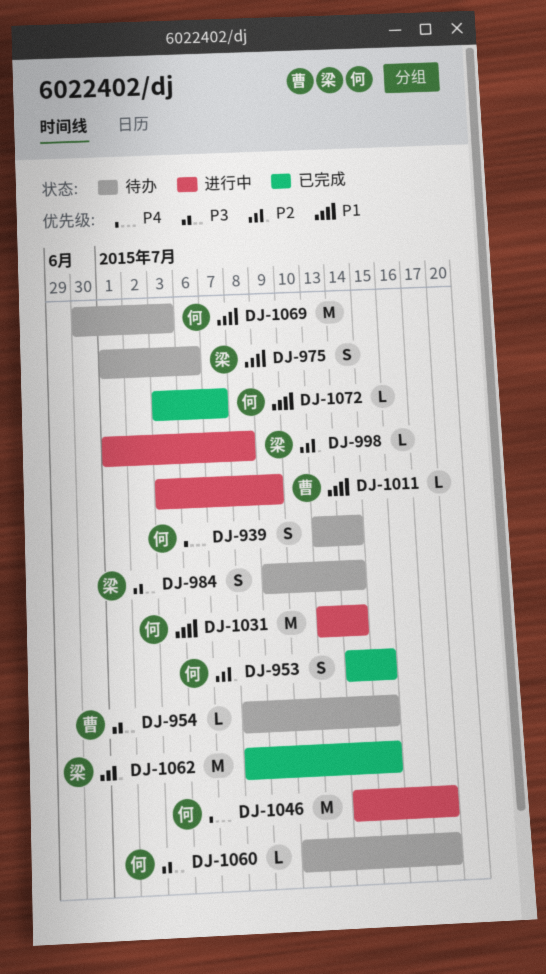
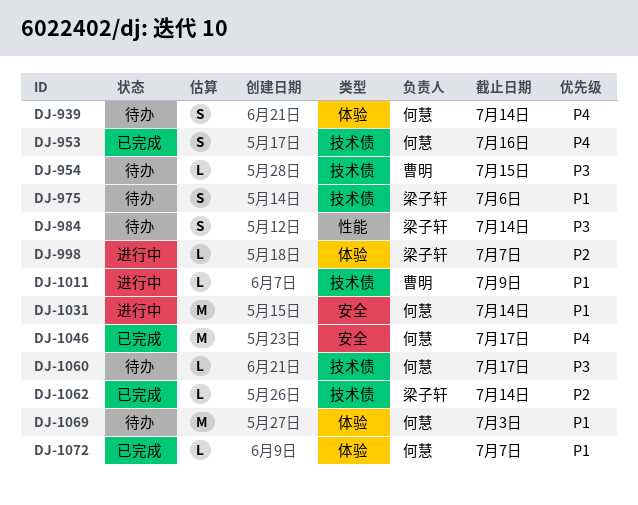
DJ-953, priority: P2 -> P4
DJ-953, due: Jul 15 -> Jul 16
DJ-998, due: Jul 8 -> Jul 7
DJ-1046, status: 进行中 -> 已完成
DJ-1062, estimate: M -> L
DJ-1062, due: Jul 15 -> Jul 14

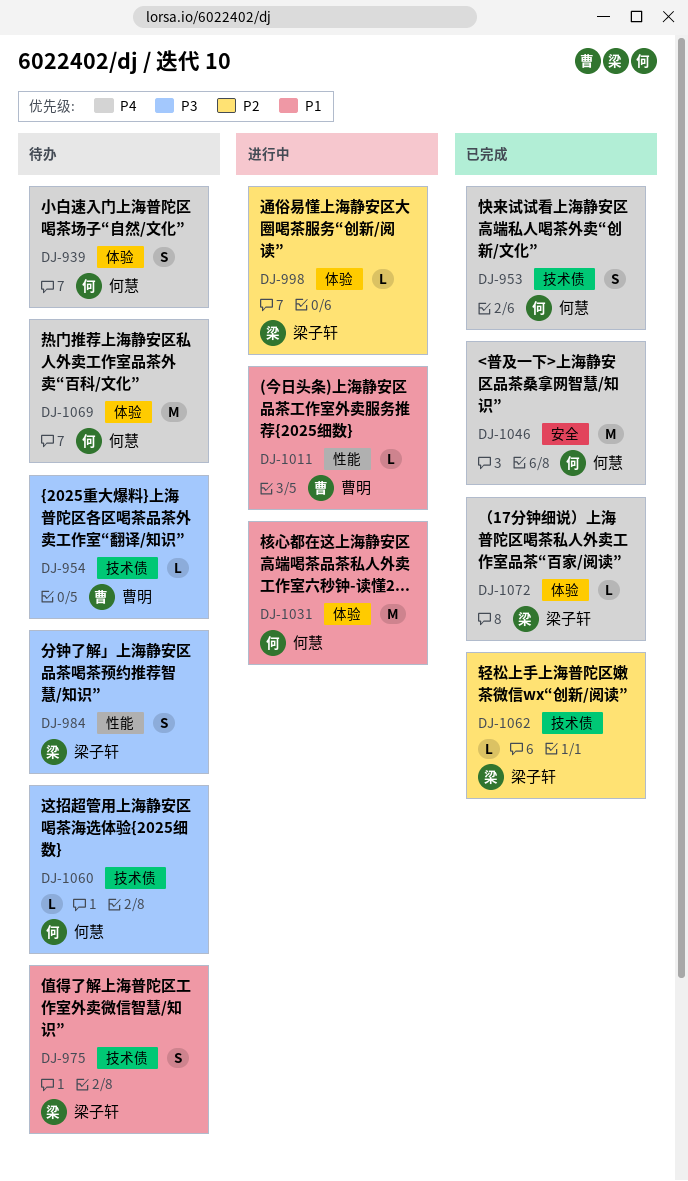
DJ-1011, label: 技术债 -> 性能
DJ-1031, label: 安全 -> 体验
DJ-1069, priority: P1 -> P4
DJ-1072, owner: 何慧 -> 梁子轩
DJ-1072, priority: P1 -> P4

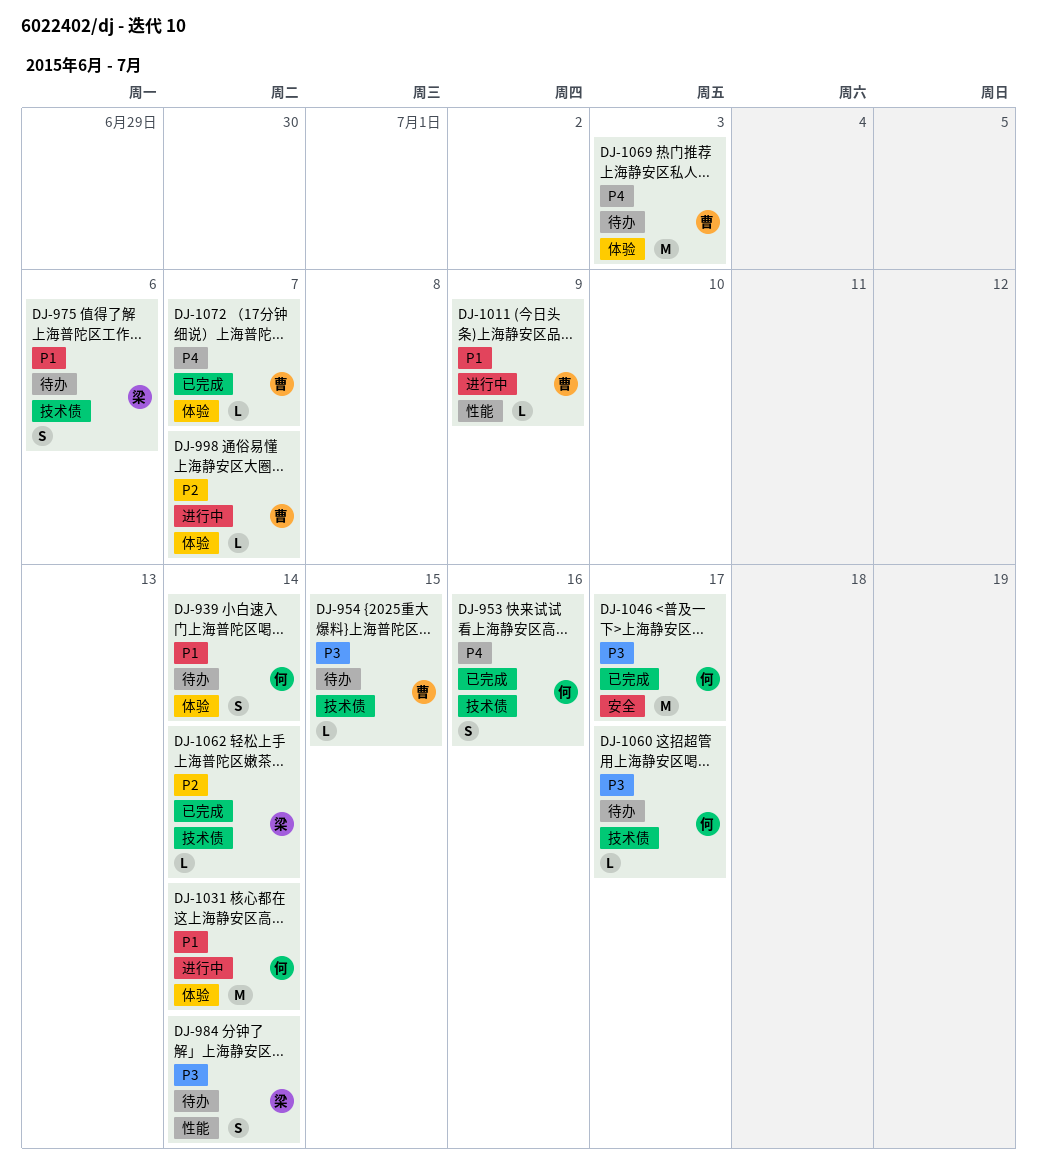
DJ-939, priority: P4 -> P1
DJ-998, owner: 梁子轩 -> 曹明
DJ-1046, priority: P4 -> P3
DJ-1069, owner: 何慧 -> 曹明
DJ-1072, owner: 梁子轩 -> 曹明

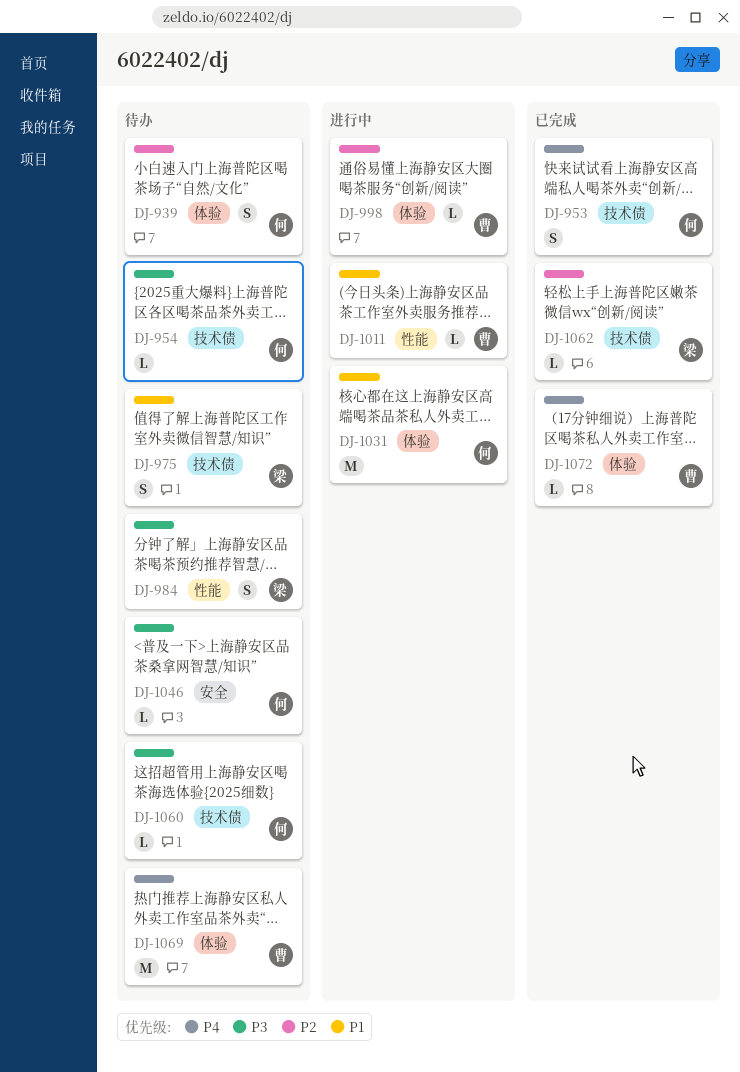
DJ-939, priority: P1 -> P2
DJ-954, owner: 曹 -> 何
DJ-1046, status: 已完成 -> 待办
DJ-1046, estimate: M -> L

